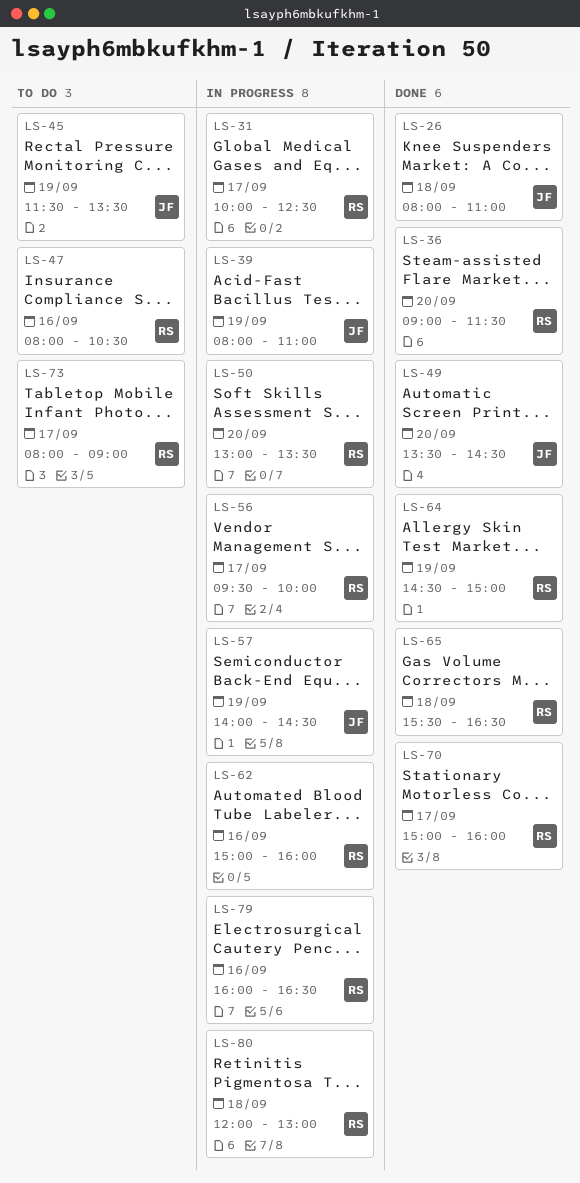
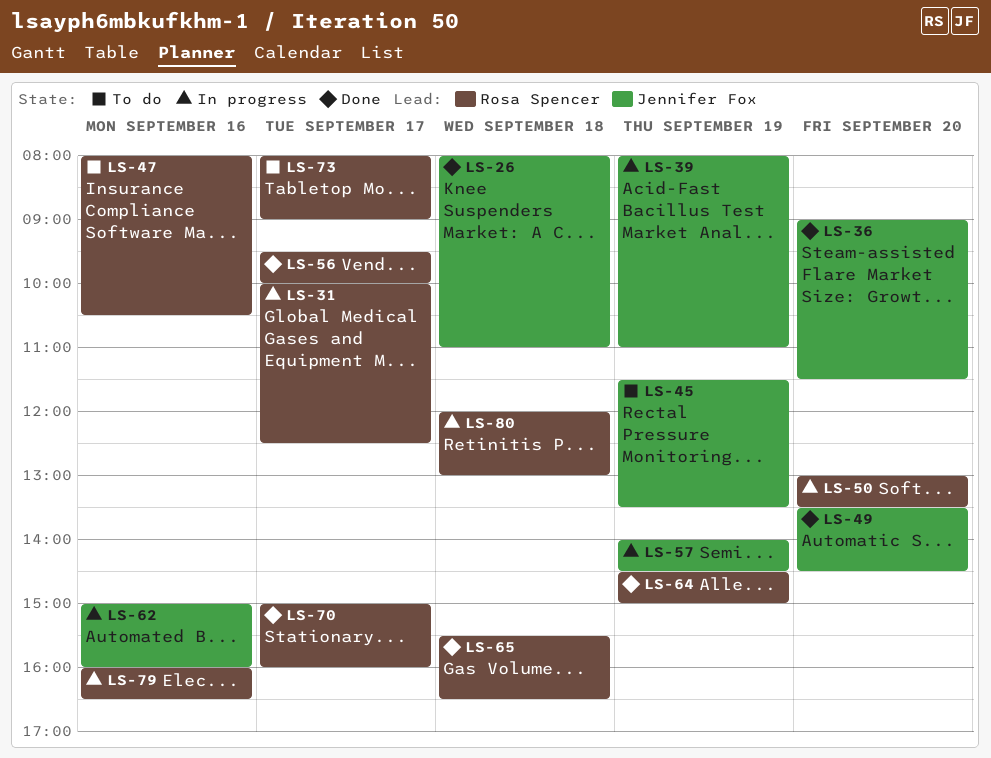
LS-36, owner: Rosa Spencer -> Jennifer Fox
LS-56, status: In progress -> Done
LS-62, owner: Rosa Spencer -> Jennifer Fox

